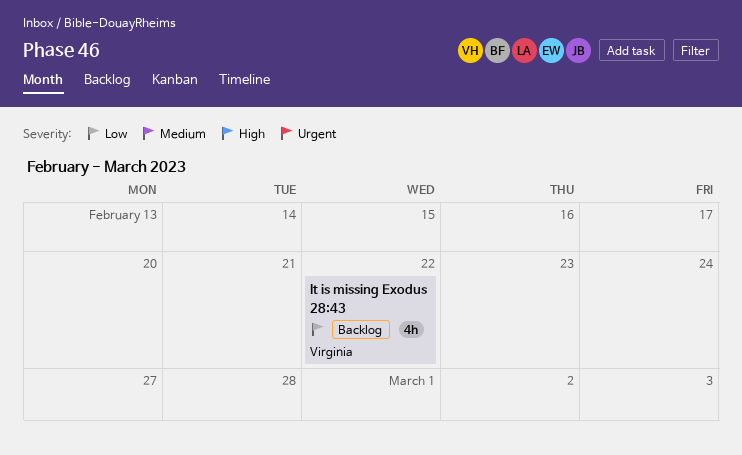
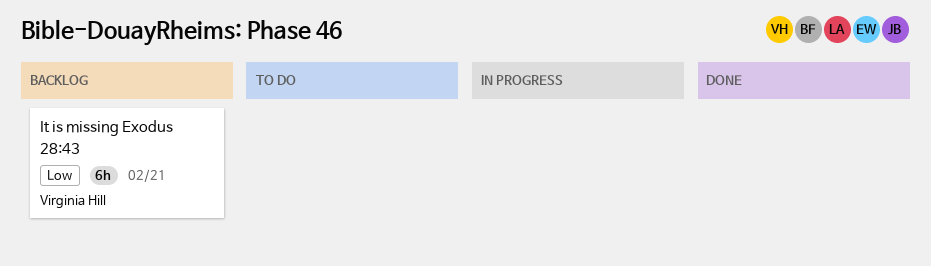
It is missing Exodus 28:43, estimate: 4h -> 6h
It is missing Exodus 28:43, due: Feb 22 -> Feb 21

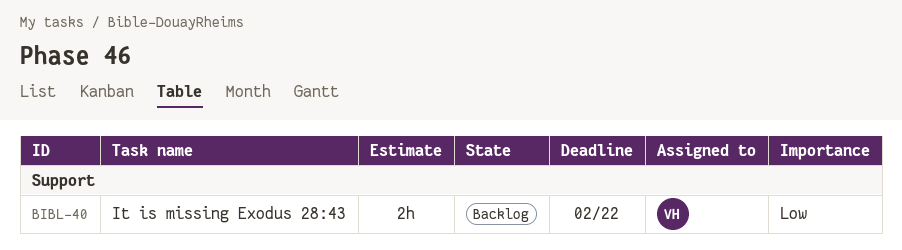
It is missing Exodus 28:43, estimate: 6h -> 2h
It is missing Exodus 28:43, due: Feb 21 -> Feb 22

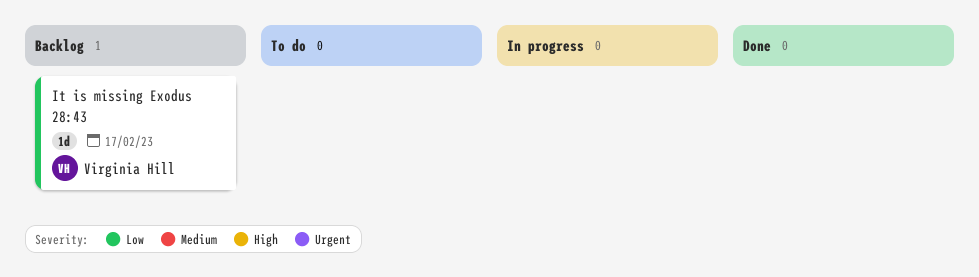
It is missing Exodus 28:43, estimate: 2h -> 1d
It is missing Exodus 28:43, due: Feb 22 -> Feb 17

